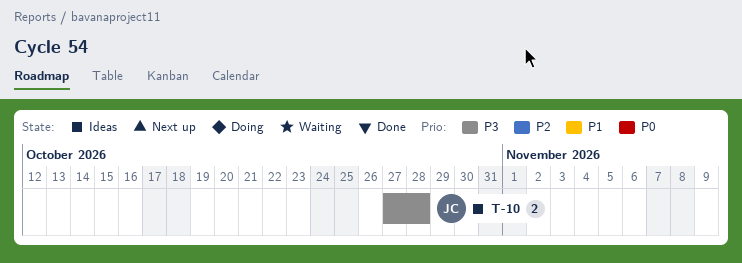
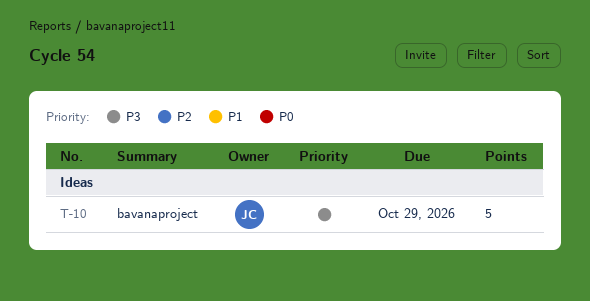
T-10, estimate: 2 -> 5
T-10, due: Oct 28 -> Oct 29

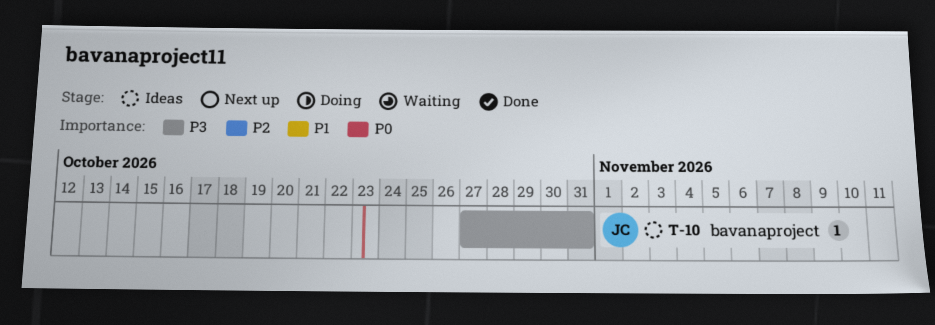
T-10, estimate: 5 -> 1
T-10, due: Oct 29 -> Oct 31

